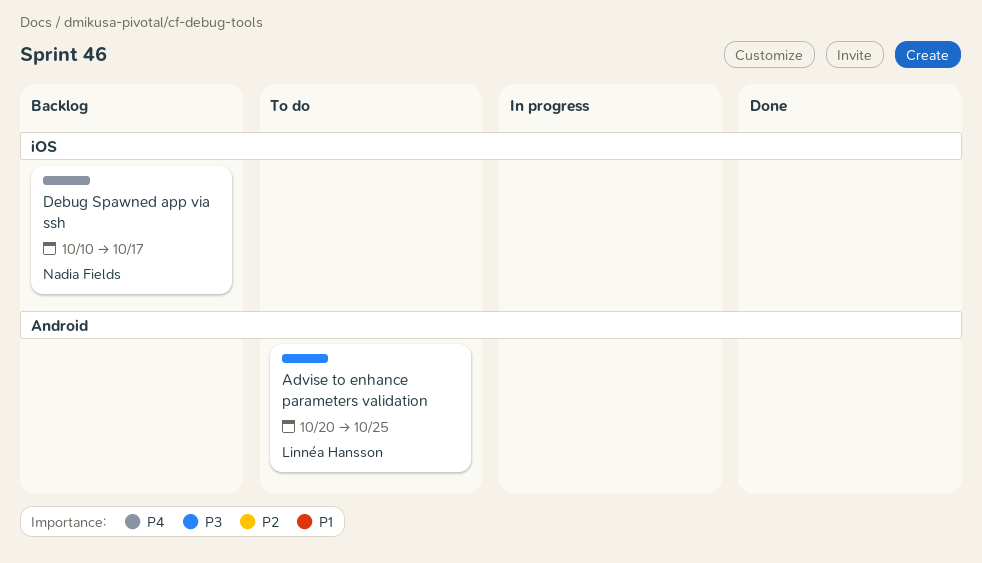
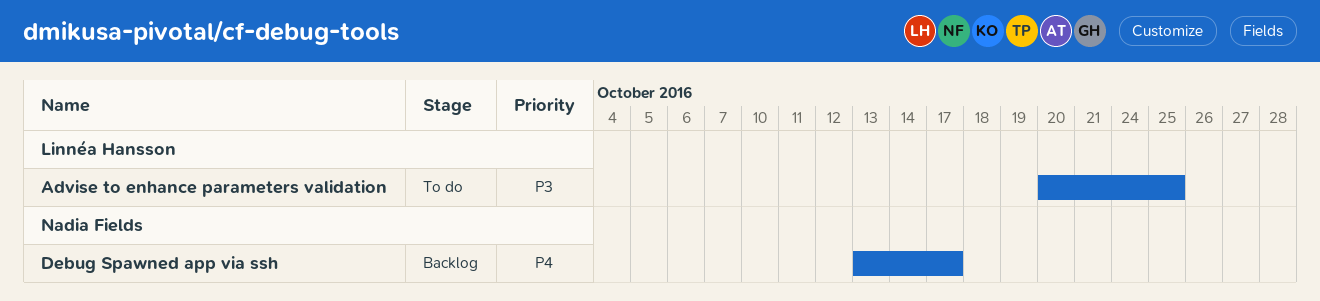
Debug Spawned app via ssh, start: Oct 10 -> Oct 13

